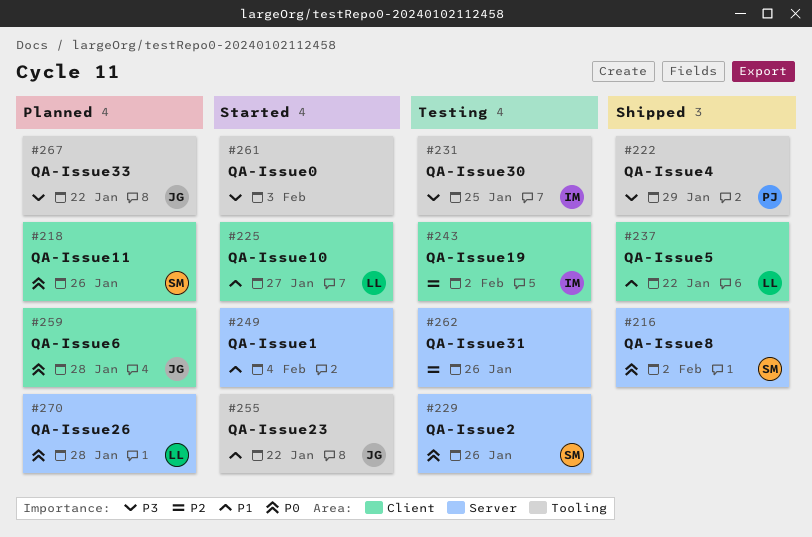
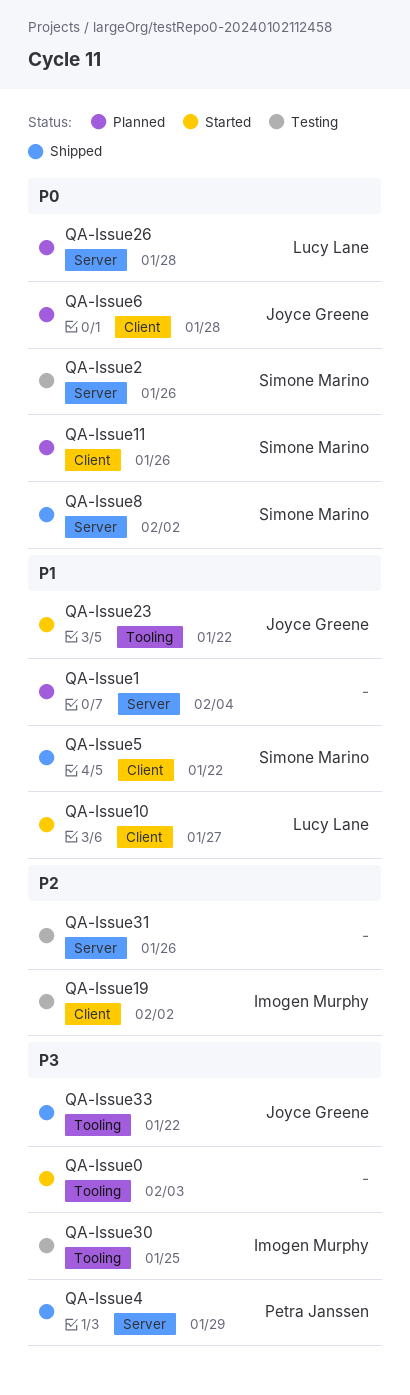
QA-Issue1, status: Started -> Planned
QA-Issue33, status: Planned -> Shipped
QA-Issue4, label: Tooling -> Server
QA-Issue5, owner: Lucy Lane -> Simone Marino

